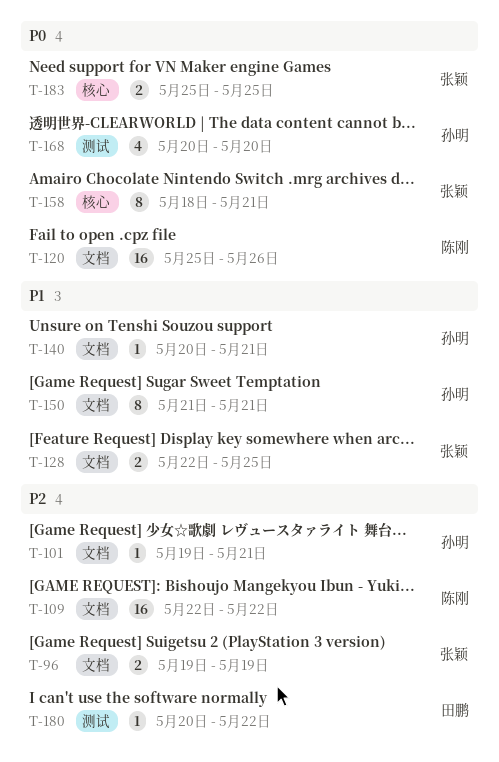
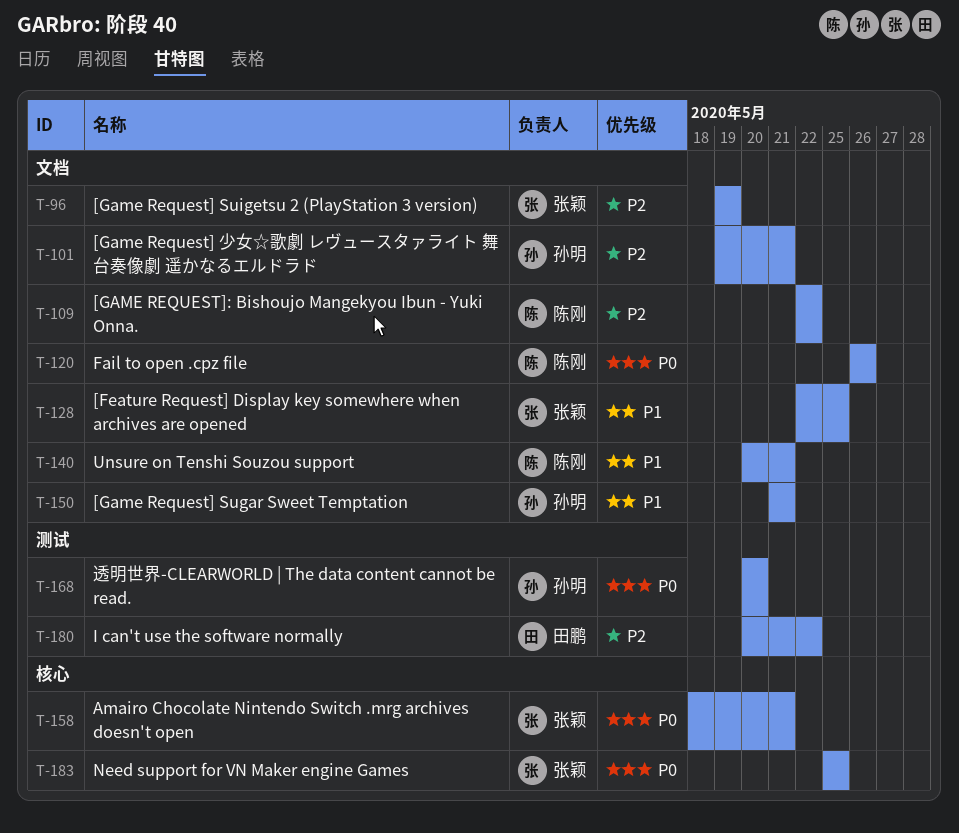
T-120, start: May 25 -> May 26
T-140, owner: 孙明 -> 陈刚

